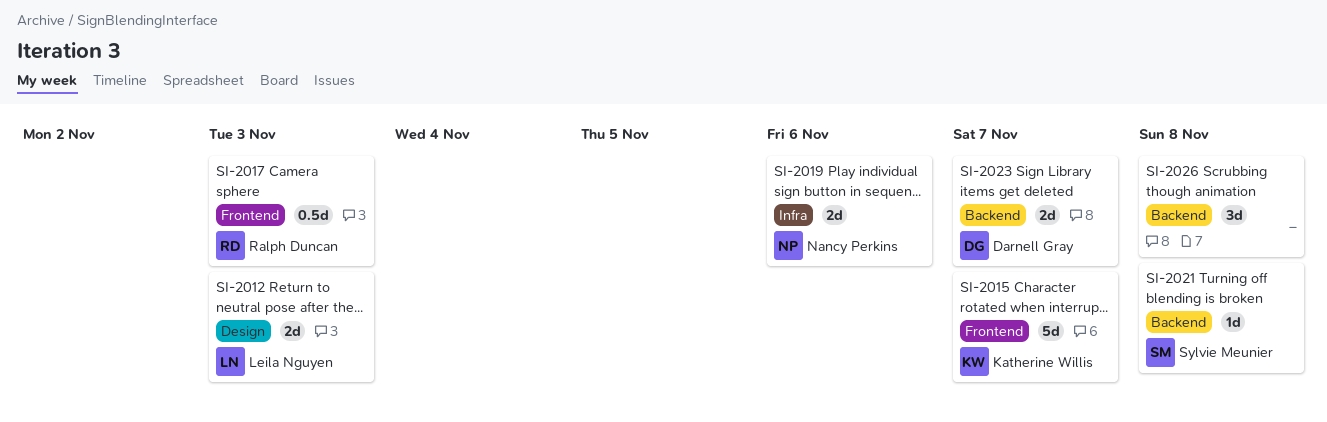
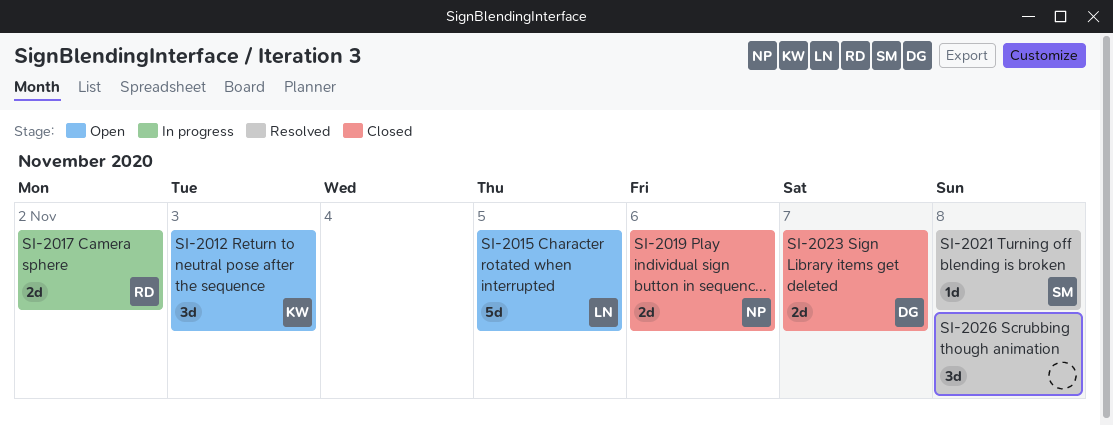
SI-2012, owner: Leila Nguyen -> Katherine Willis
SI-2012, estimate: 2d -> 3d
SI-2015, owner: Katherine Willis -> Leila Nguyen
SI-2015, due: Nov 7 -> Nov 5
SI-2017, estimate: 0.5d -> 2d
SI-2017, due: Nov 3 -> Nov 2

